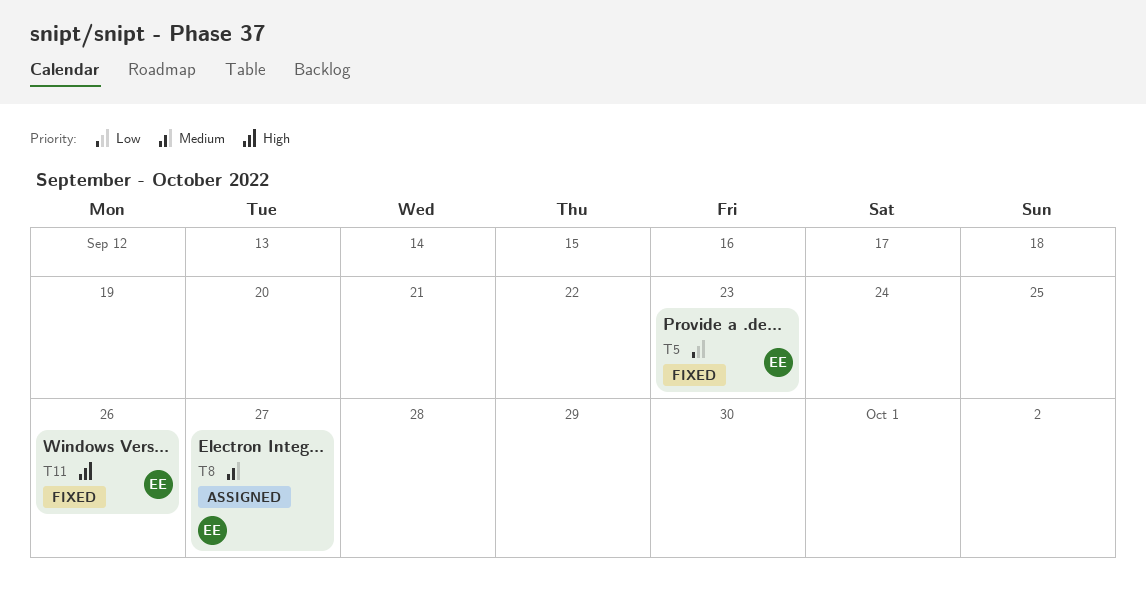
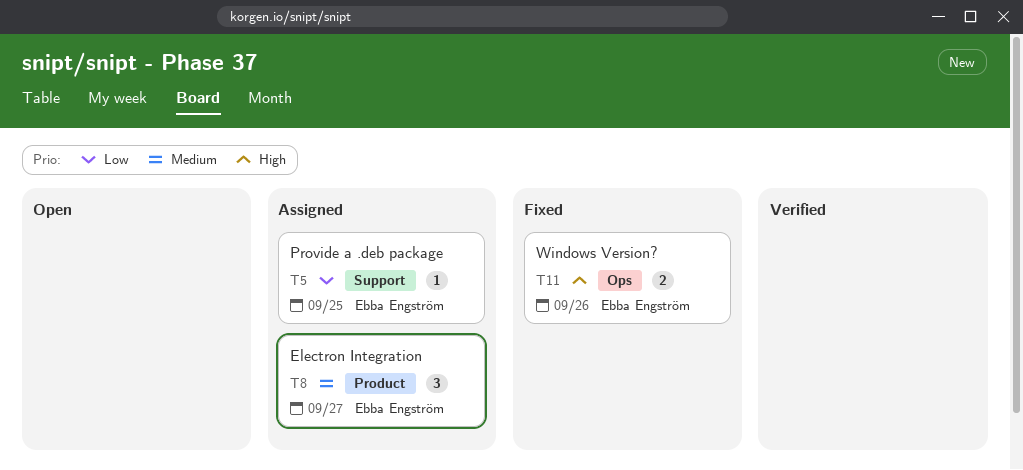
T5, status: Fixed -> Assigned
T5, due: Sep 23 -> Sep 25

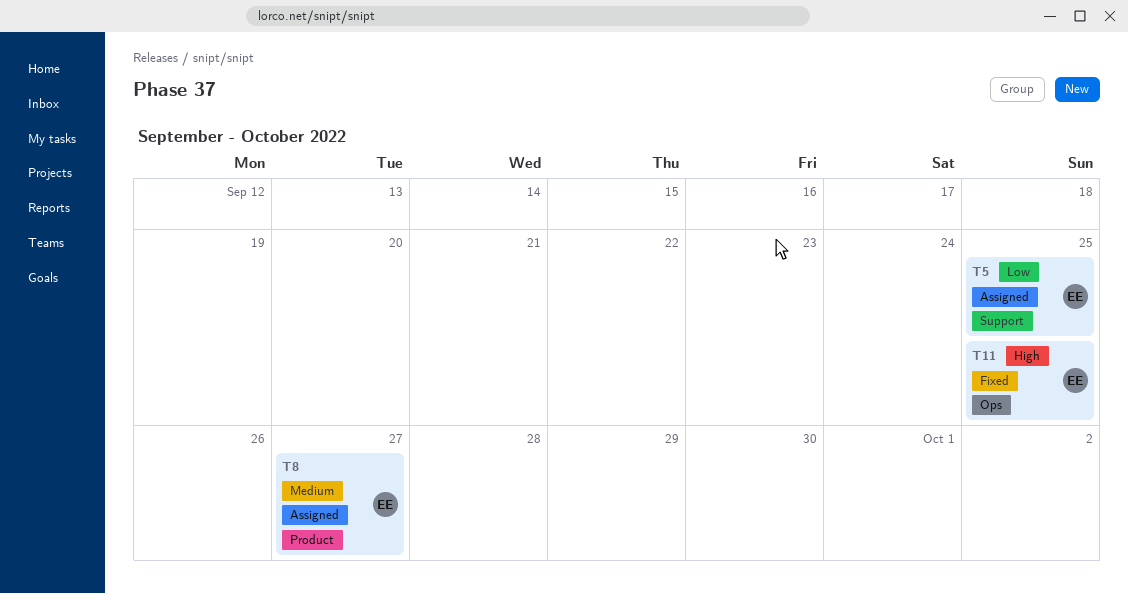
T11, due: Sep 26 -> Sep 25

